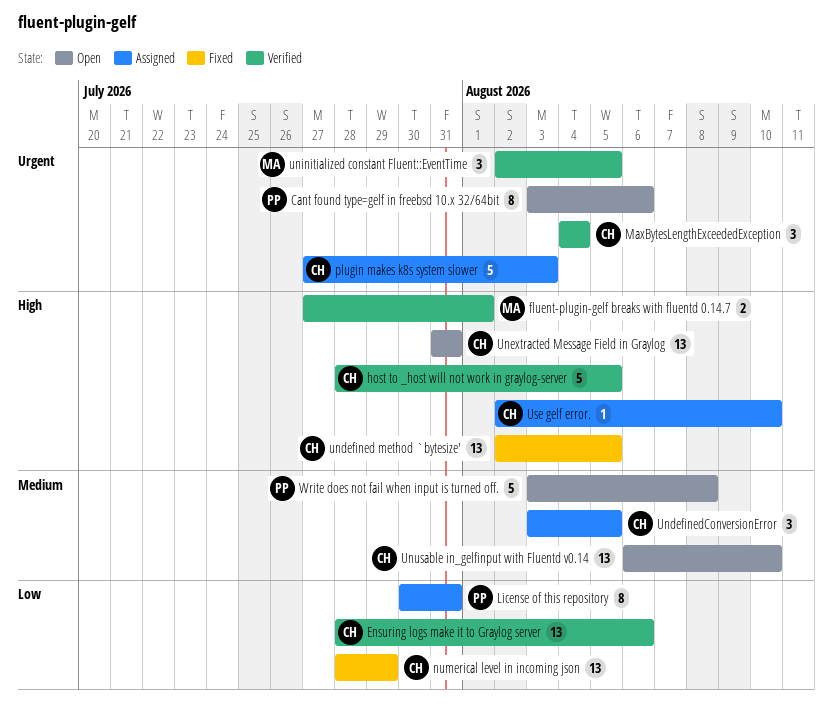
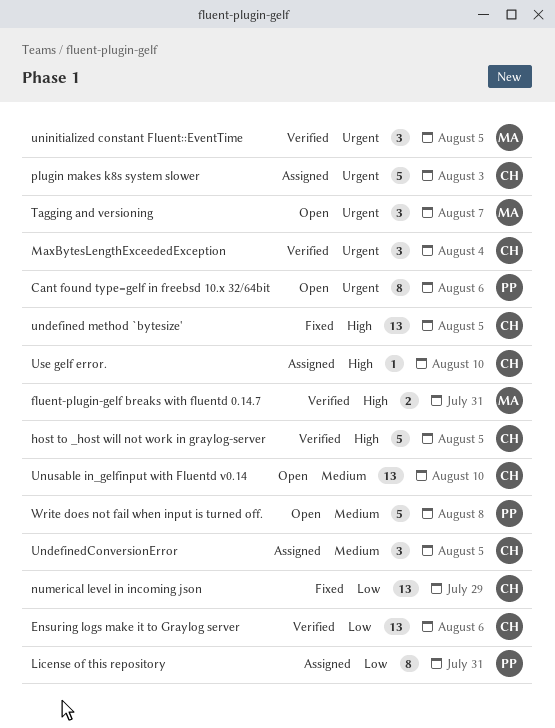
fluent-plugin-gelf breaks with fluentd 0.14.7, due: Aug 1 -> Jul 31
Tagging and versioning: none -> present
Unextracted Message Field in Graylog: present -> none

